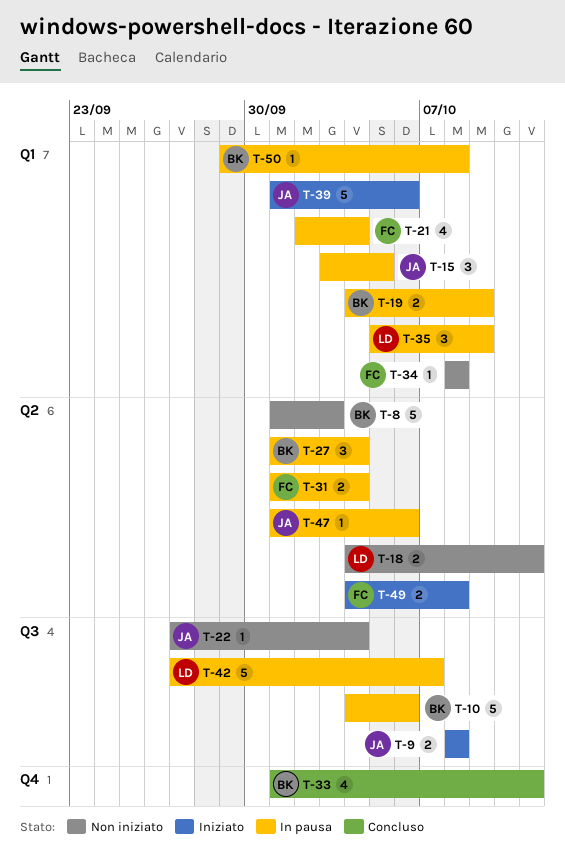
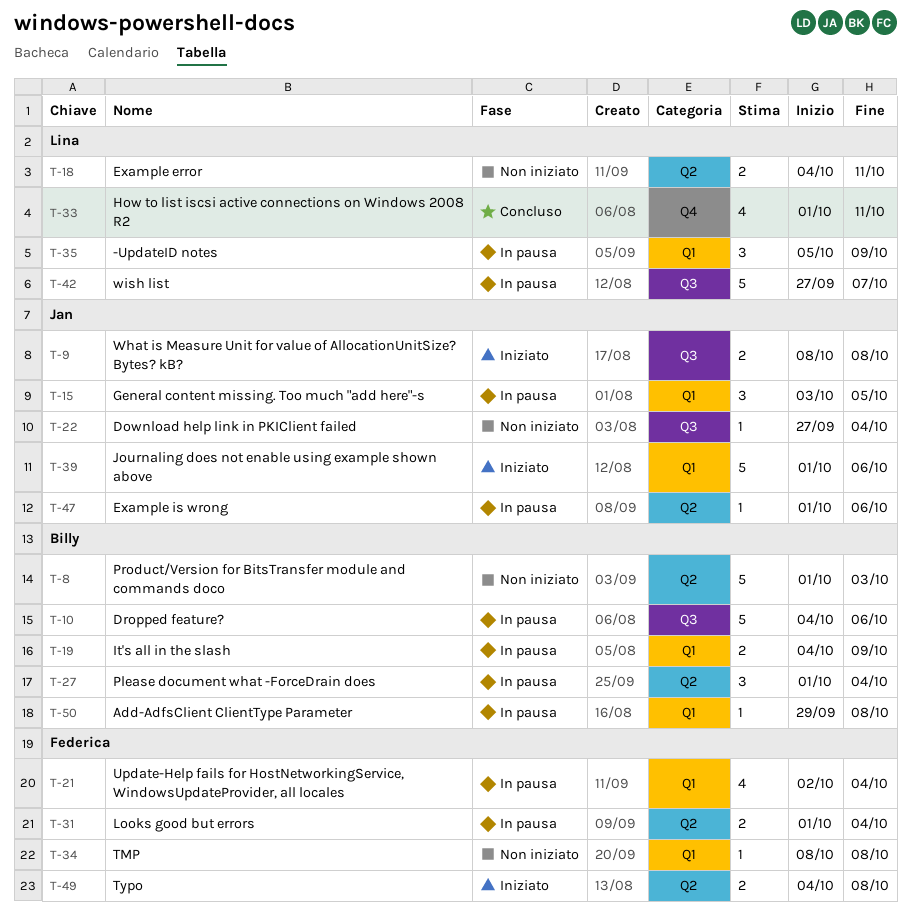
T-33, owner: Billy -> Lina

